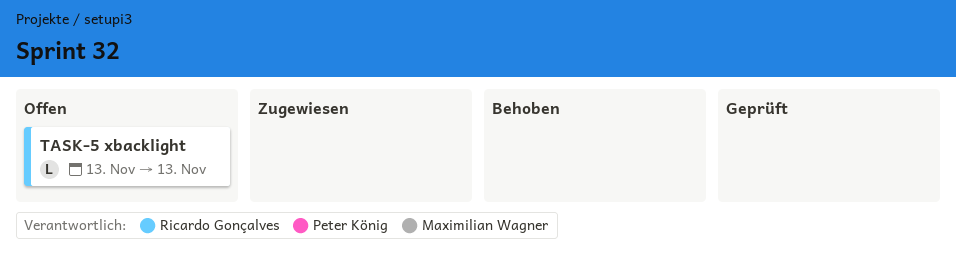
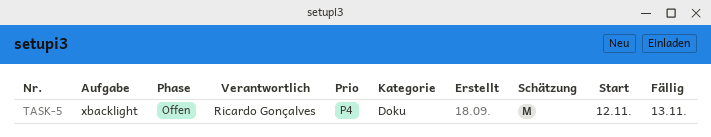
TASK-5, estimate: L -> M
TASK-5, start: Nov 13 -> Nov 12

